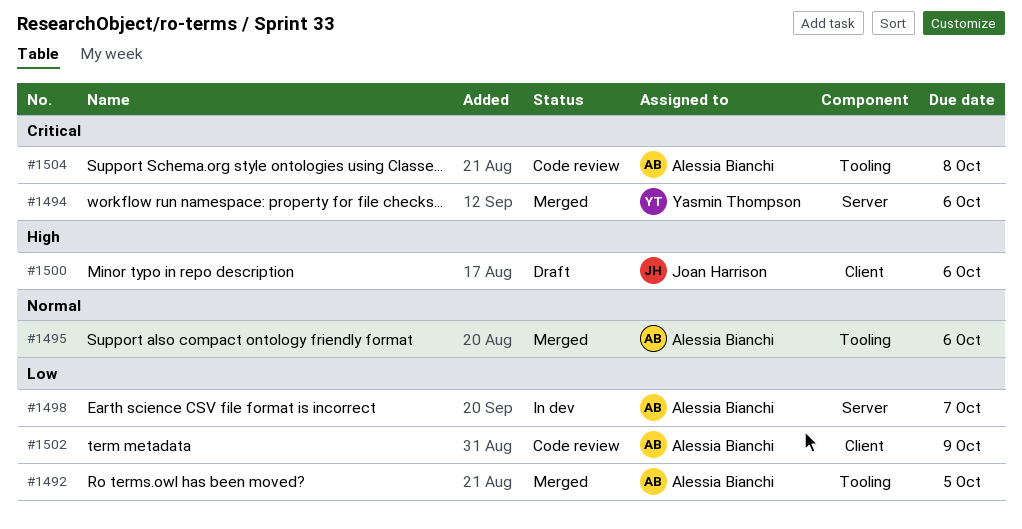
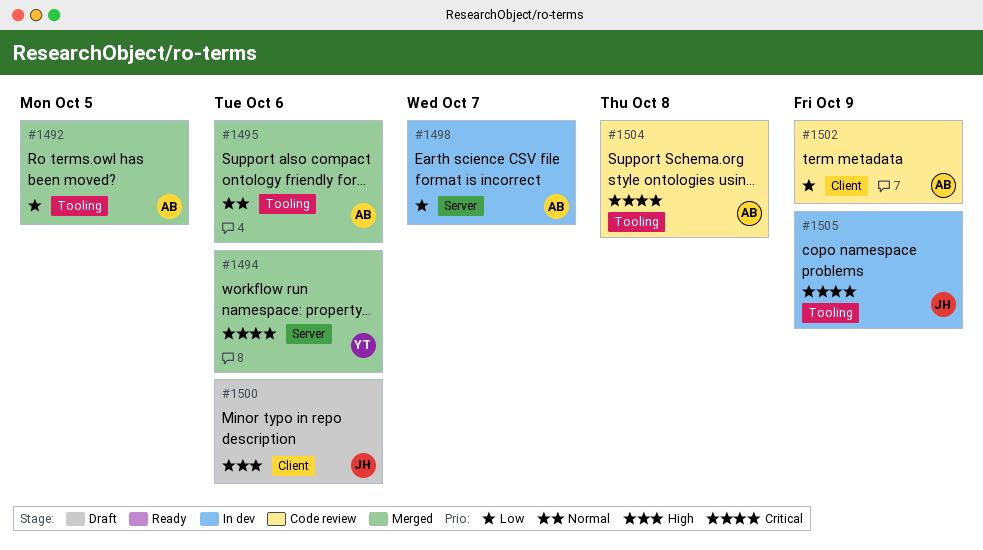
#1505: none -> present

